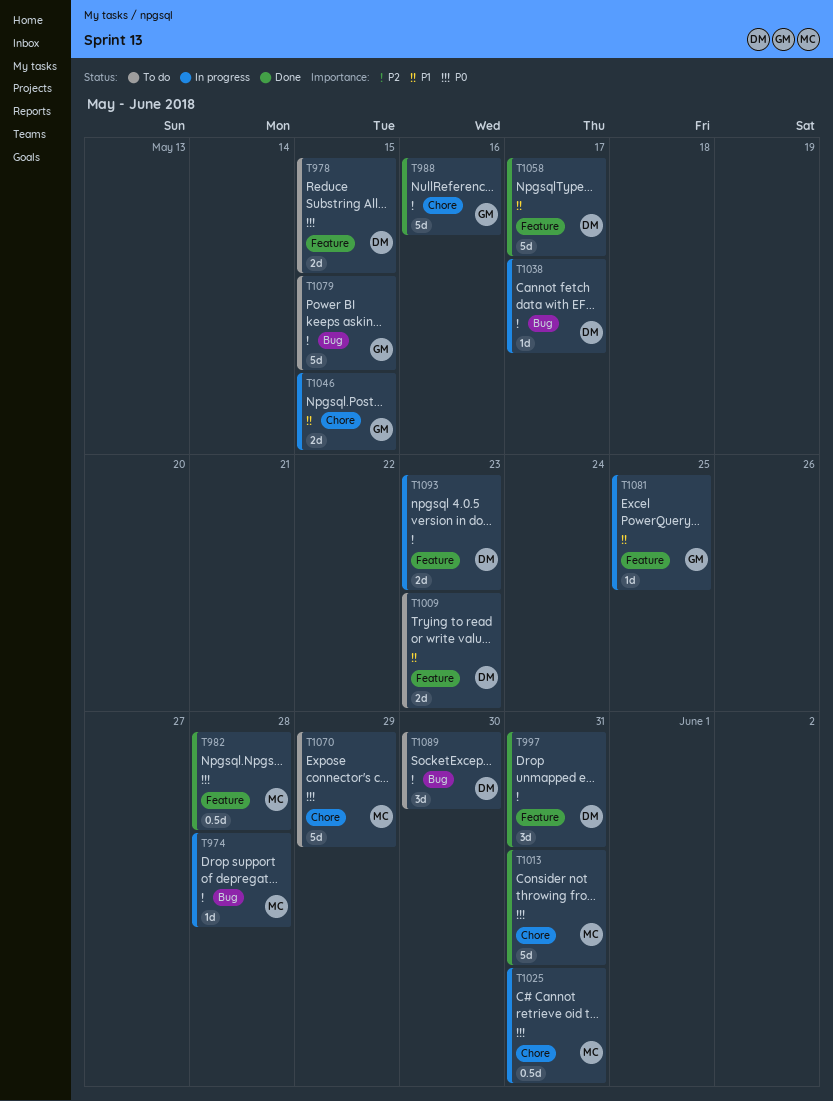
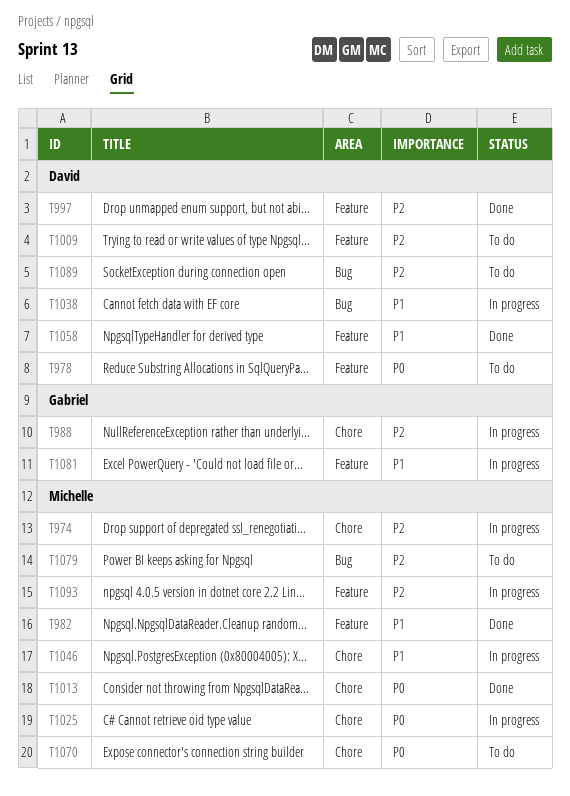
T974, label: Bug -> Chore
T982, priority: P0 -> P1
T988, status: Done -> In progress
T1009, priority: P1 -> P2
T1038, priority: P2 -> P1
T1046, owner: Gabriel -> Michelle
T1079, owner: Gabriel -> Michelle
T1093, owner: David -> Michelle

